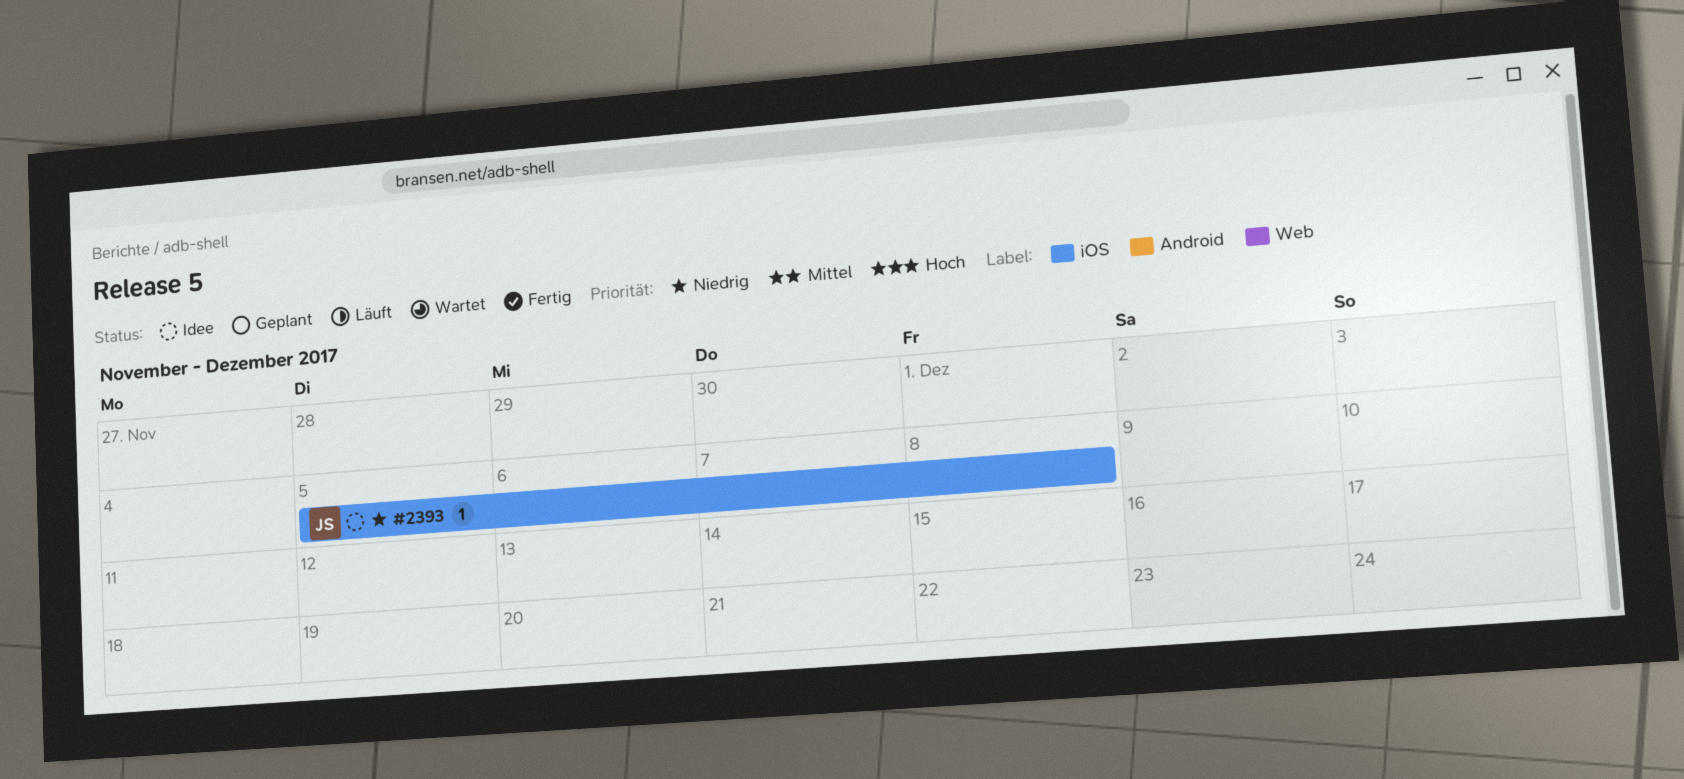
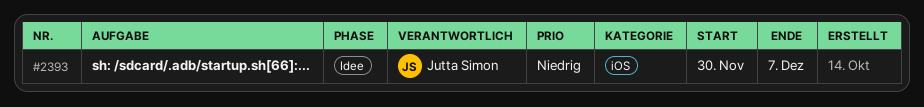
#2393, start: Dec 5 -> Nov 30
#2393, due: Dec 8 -> Dec 7

